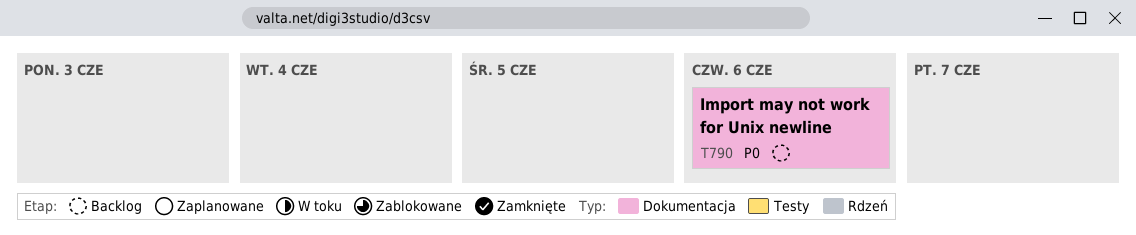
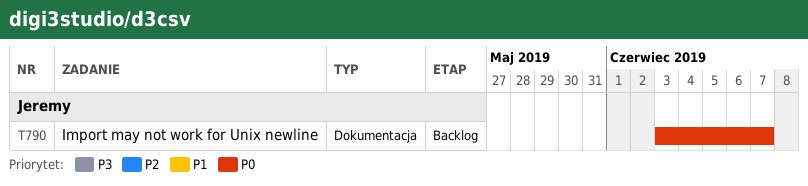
T790, due: Jun 6 -> Jun 7

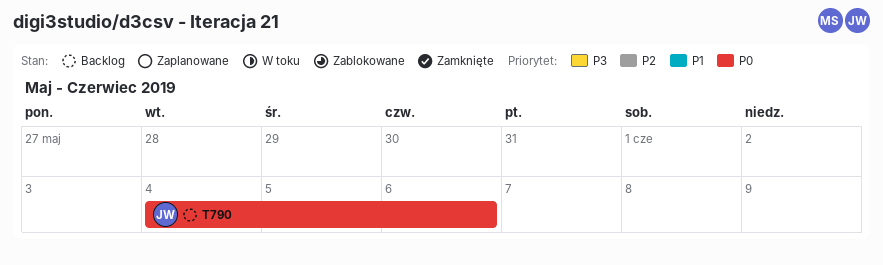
T790, start: Jun 3 -> Jun 4
T790, due: Jun 7 -> Jun 6

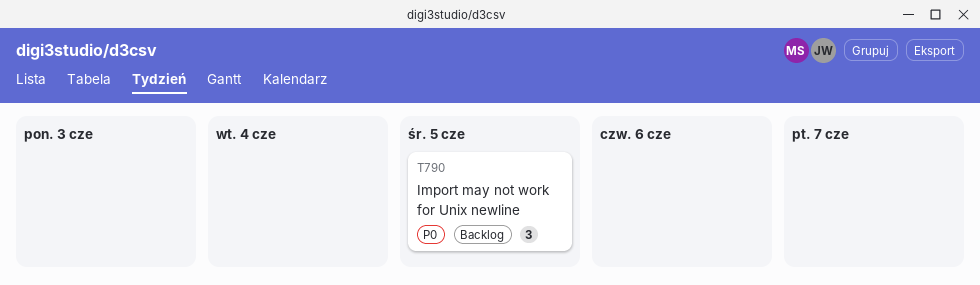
T790, due: Jun 6 -> Jun 5

